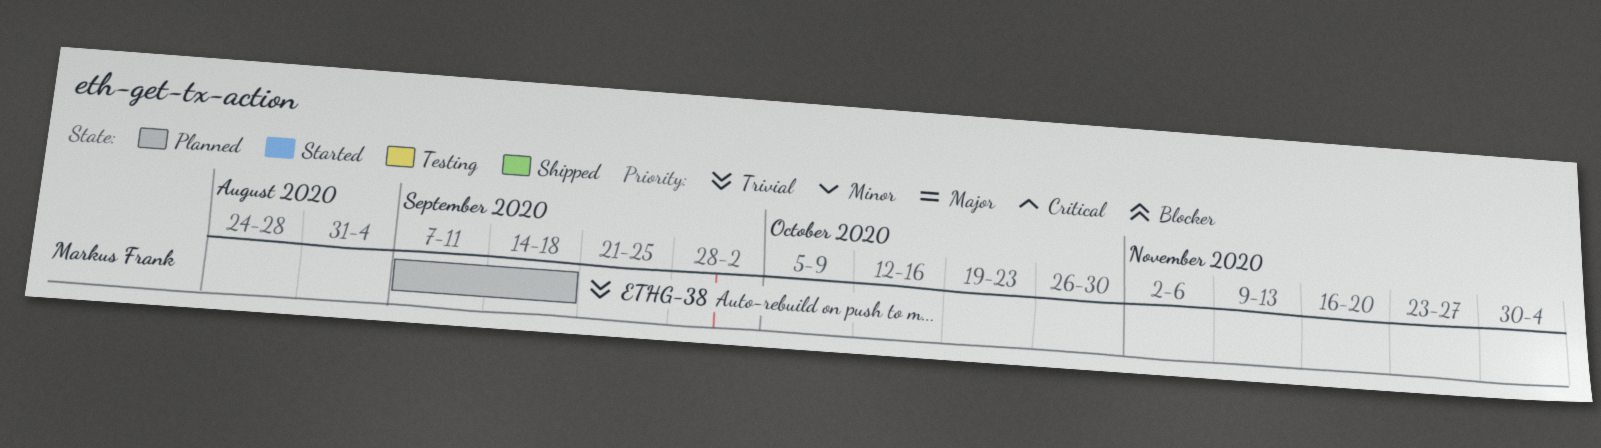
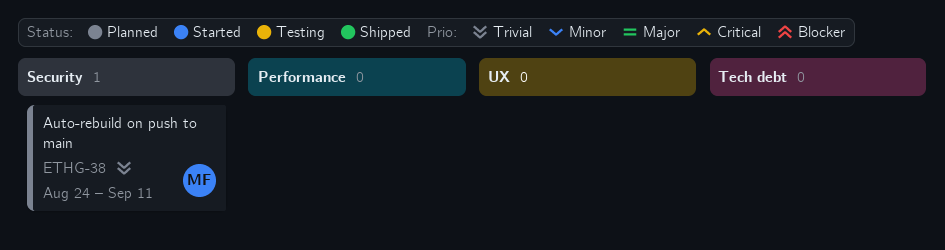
ETHG-38, start: Sep 7 -> Aug 24
ETHG-38, due: Sep 18 -> Sep 11

